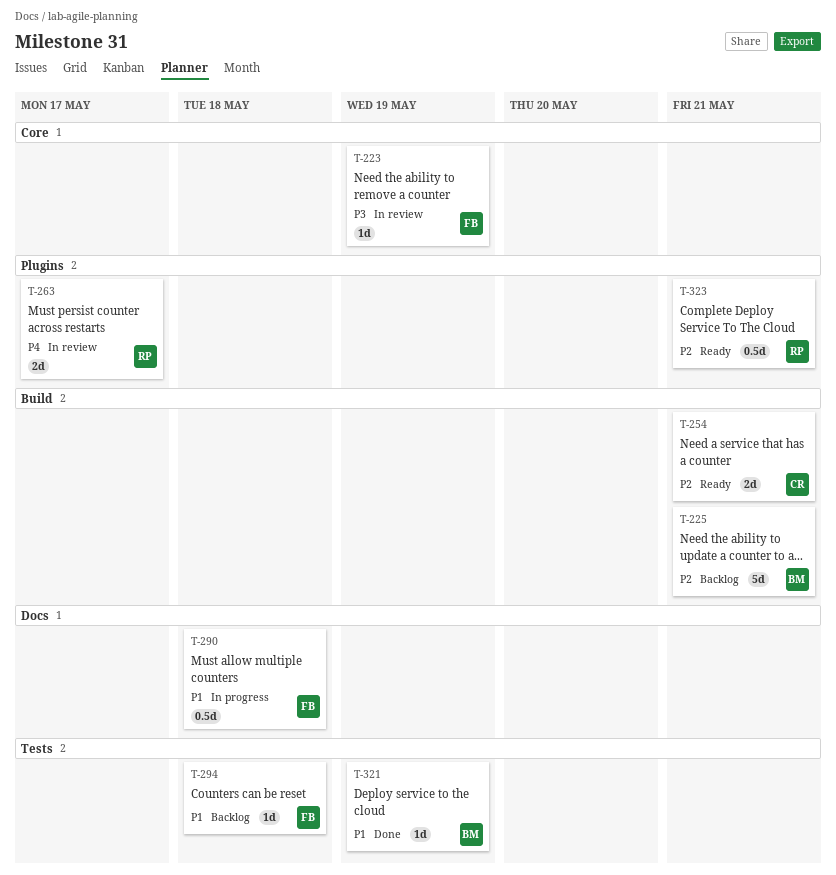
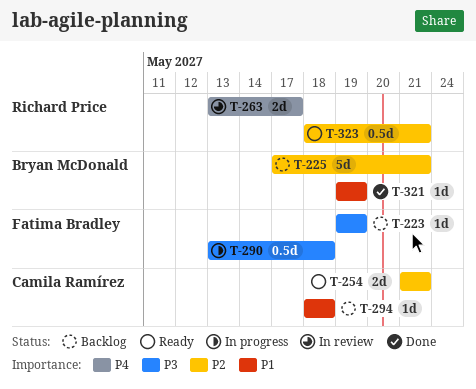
T-223, status: In review -> Backlog
T-290, priority: P1 -> P3
T-294, owner: Fatima Bradley -> Camila Ramírez

